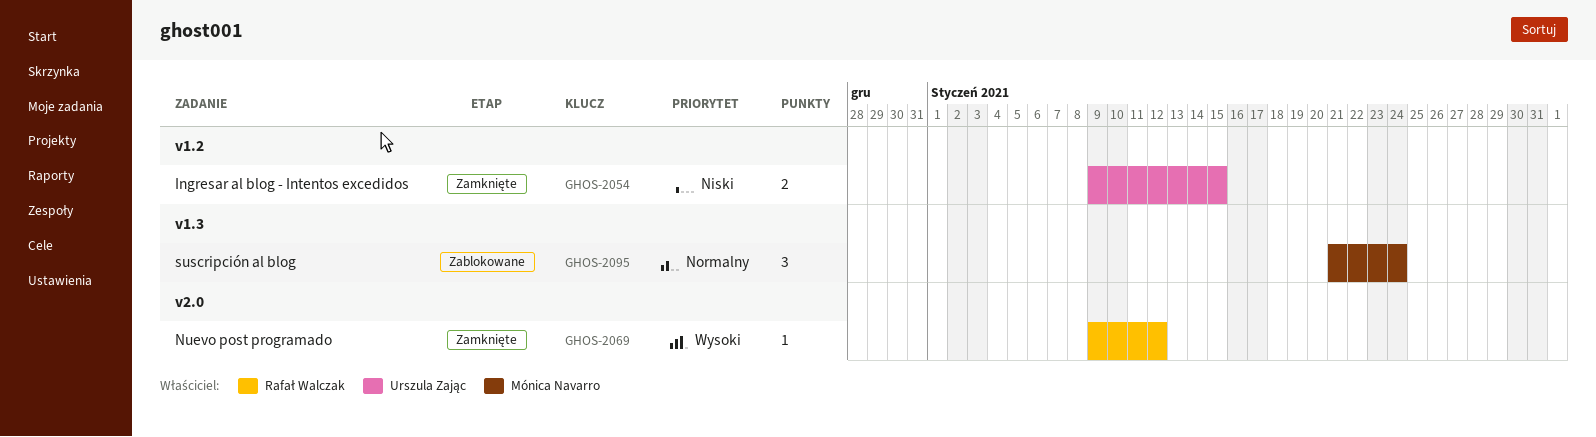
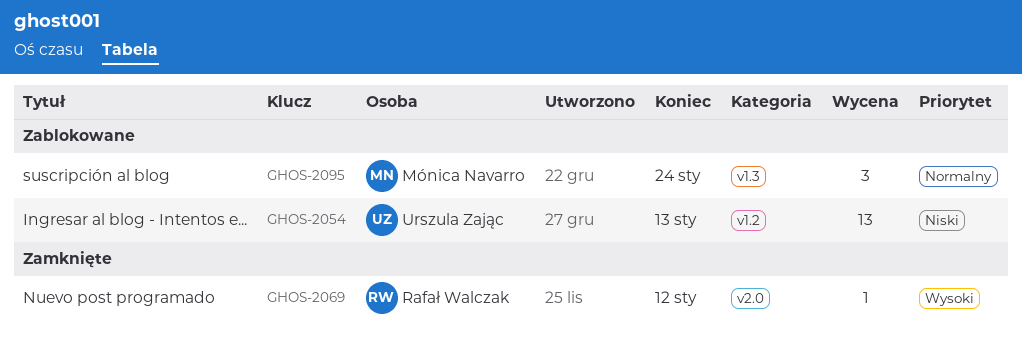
GHOS-2054, status: Zamknięte -> Zablokowane
GHOS-2054, estimate: 2 -> 13
GHOS-2054, due: Jan 15 -> Jan 13

